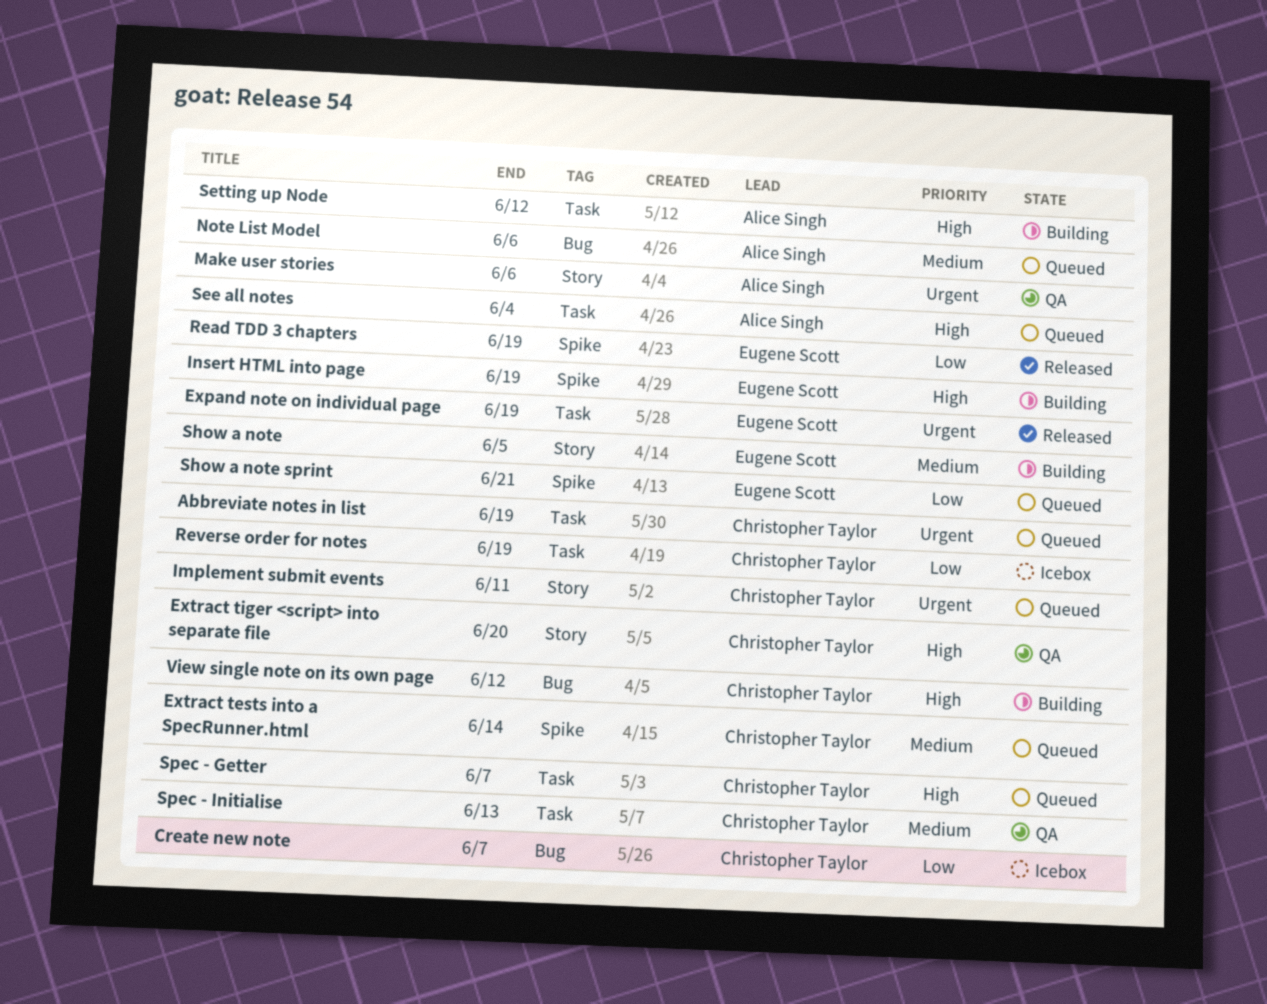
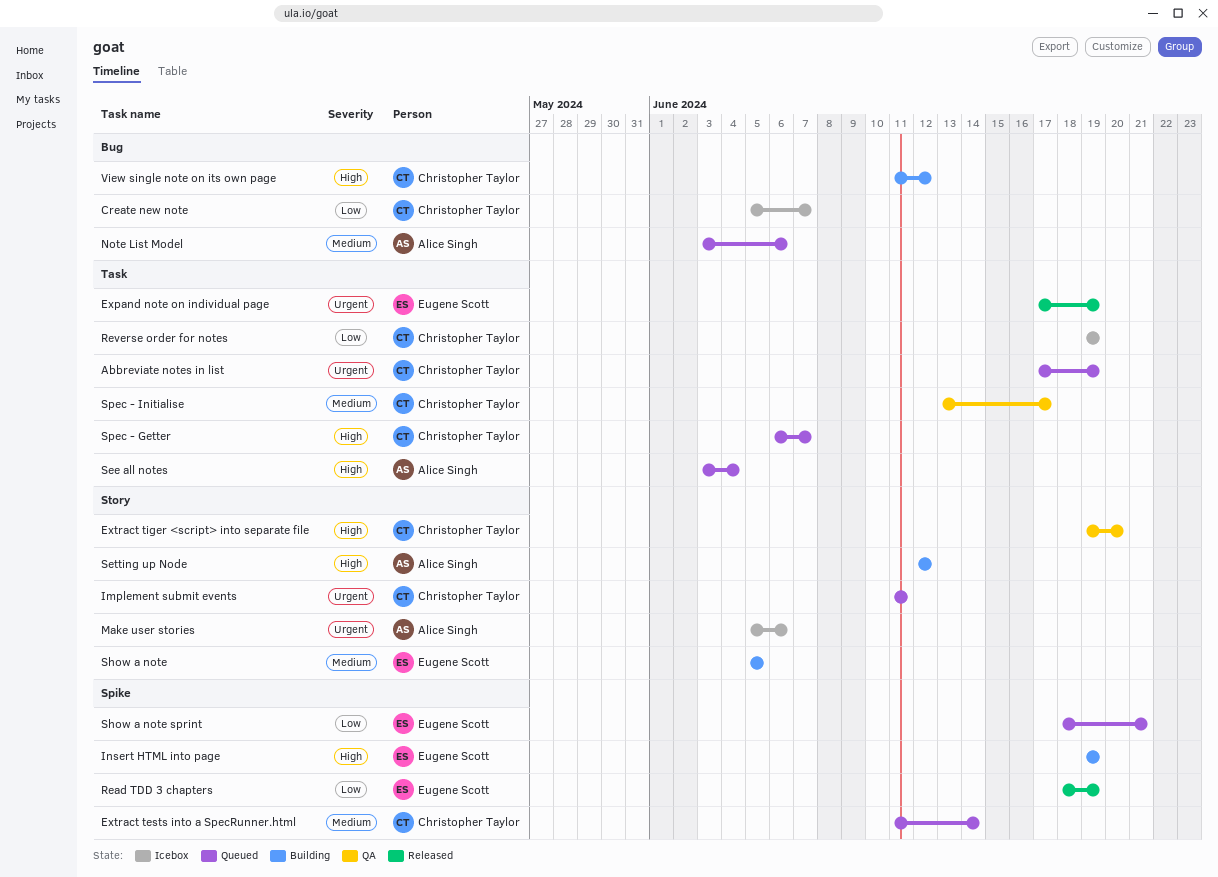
Make user stories, status: QA -> Icebox
Setting up Node, label: Task -> Story
Spec - Initialise, due: Jun 13 -> Jun 17

